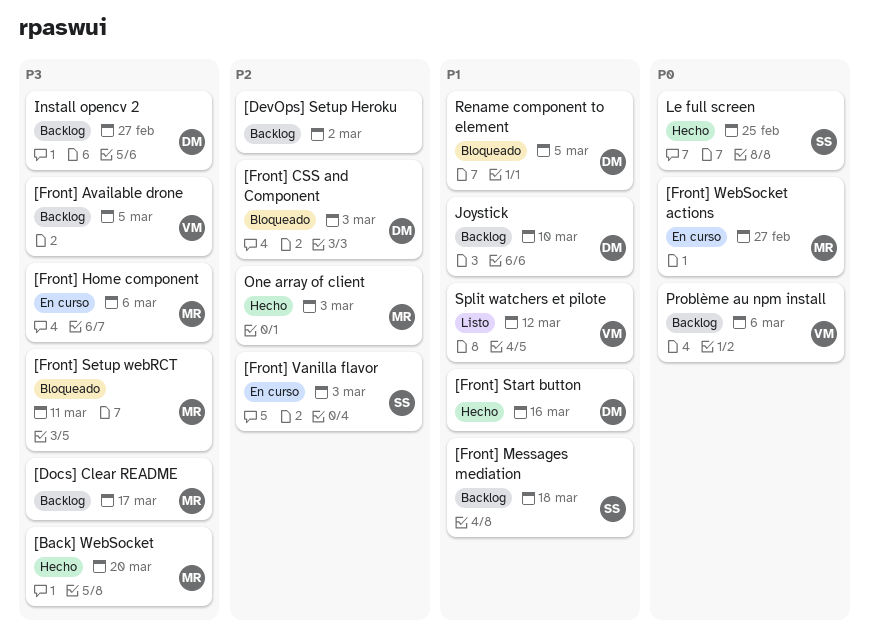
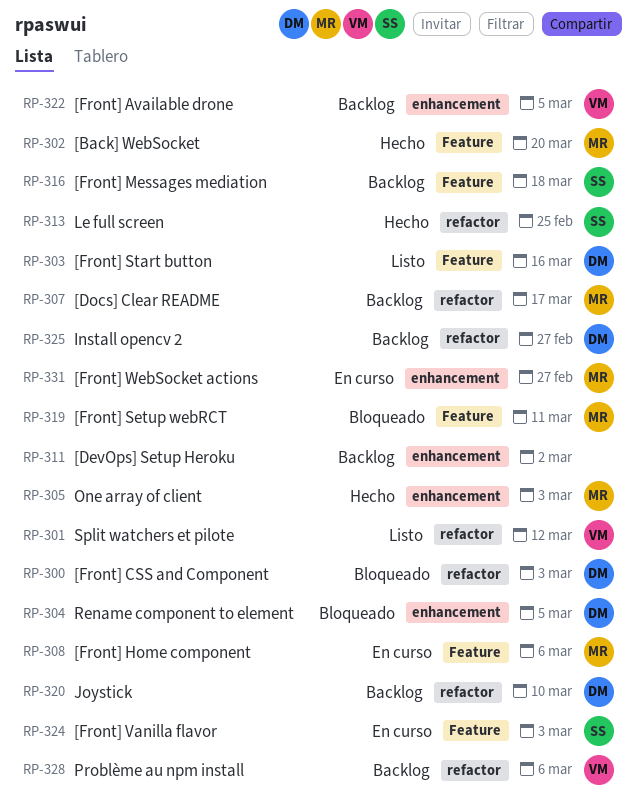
[Front] Start button, status: Hecho -> Listo

